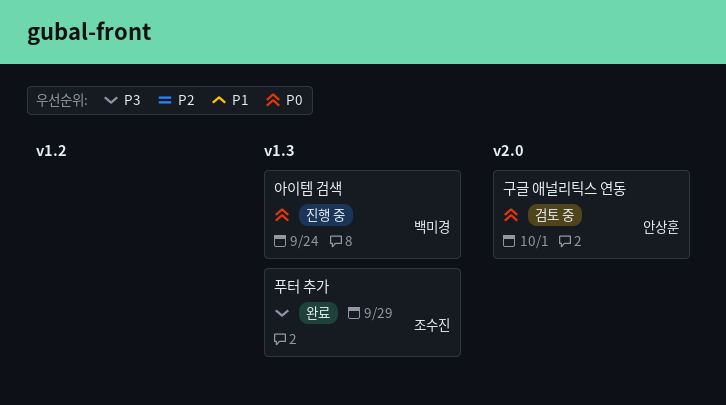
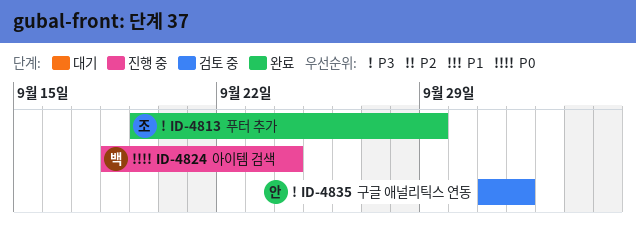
구글 애널리틱스 연동, priority: P0 -> P3
구글 애널리틱스 연동, due: Oct 1 -> Oct 2

